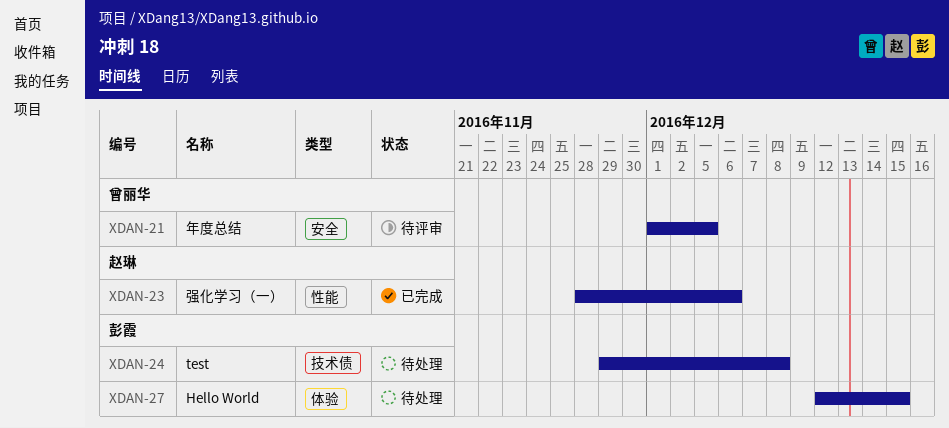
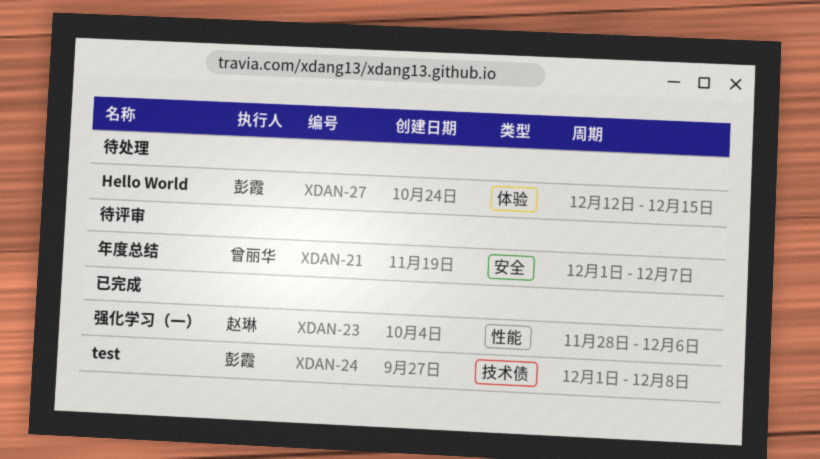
XDAN-21, due: Dec 5 -> Dec 7
XDAN-24, status: 待处理 -> 已完成
XDAN-24, start: Nov 29 -> Dec 1

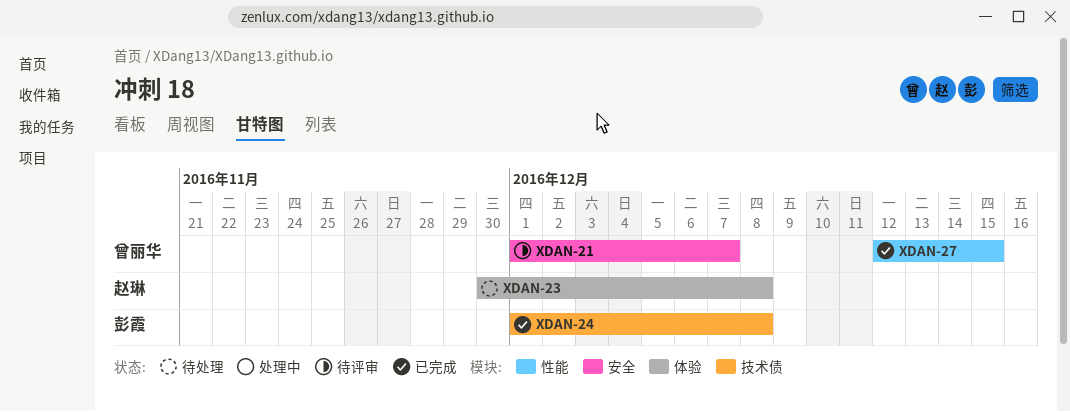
XDAN-23, status: 已完成 -> 待处理
XDAN-23, label: 性能 -> 体验
XDAN-23, start: Nov 28 -> Nov 30
XDAN-23, due: Dec 6 -> Dec 8
XDAN-27, status: 待处理 -> 已完成
XDAN-27, owner: 彭霞 -> 曾丽华
XDAN-27, label: 体验 -> 性能

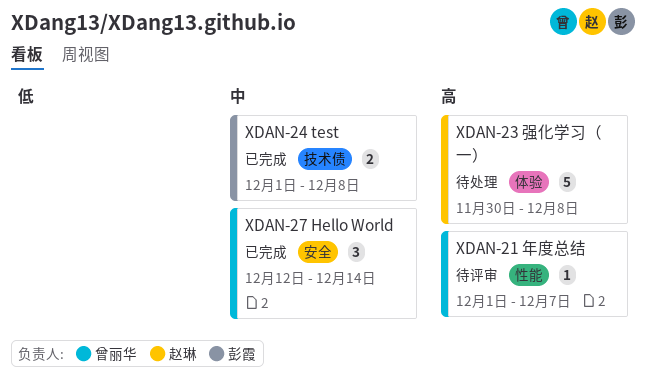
XDAN-21, label: 安全 -> 性能
XDAN-27, label: 性能 -> 安全
XDAN-27, due: Dec 15 -> Dec 14

